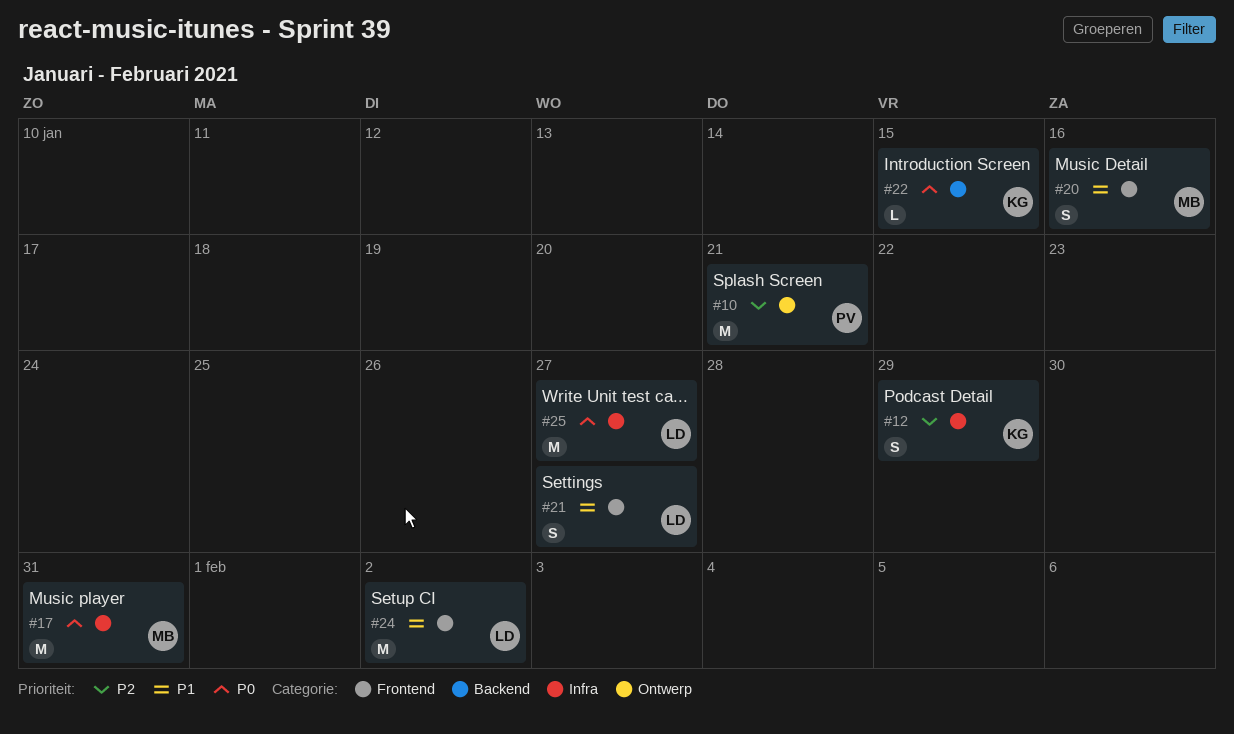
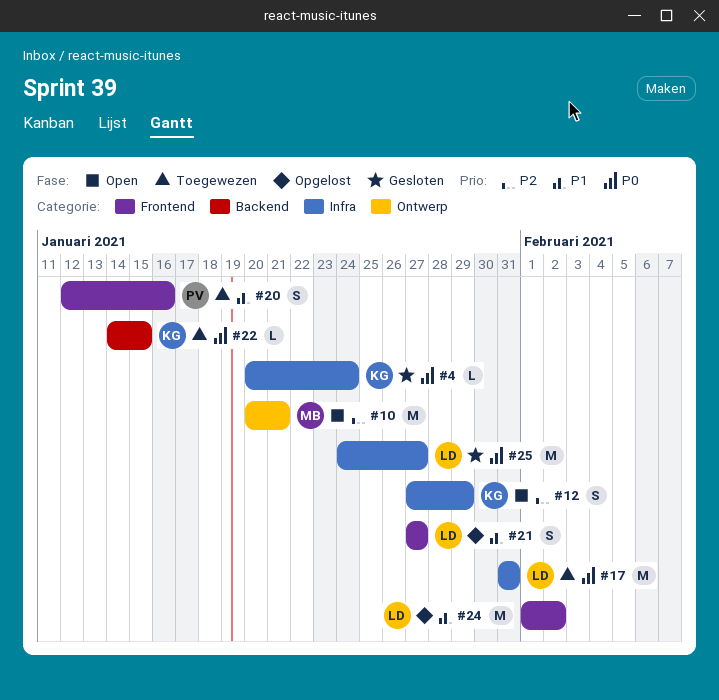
#4: none -> present
#10, owner: PV -> MB
#17, owner: MB -> LD
#20, owner: MB -> PV

